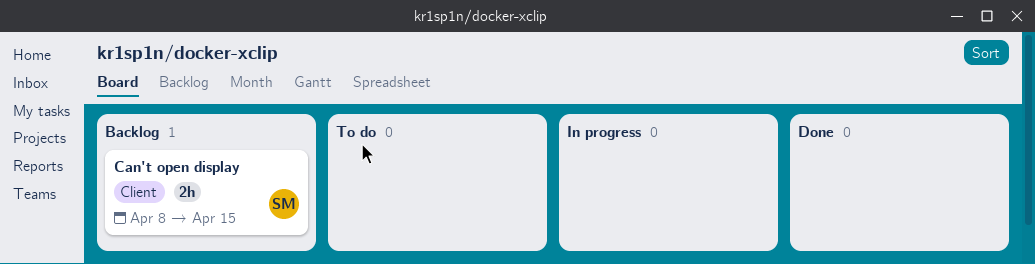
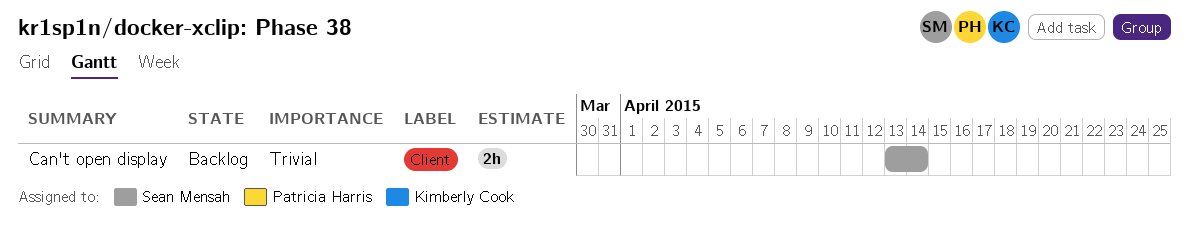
Can't open display, start: Apr 8 -> Apr 13
Can't open display, due: Apr 15 -> Apr 14

